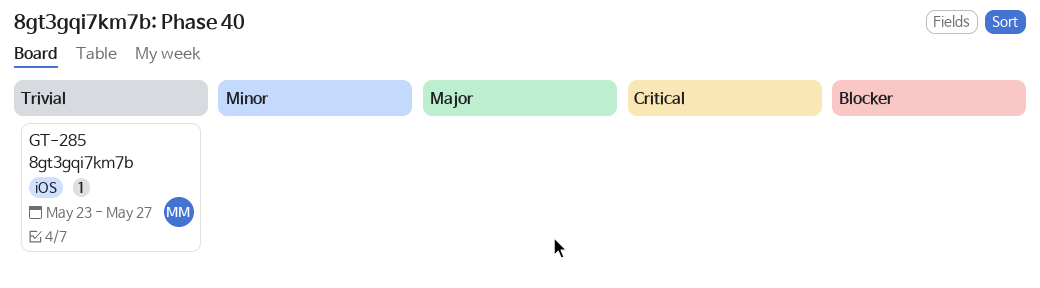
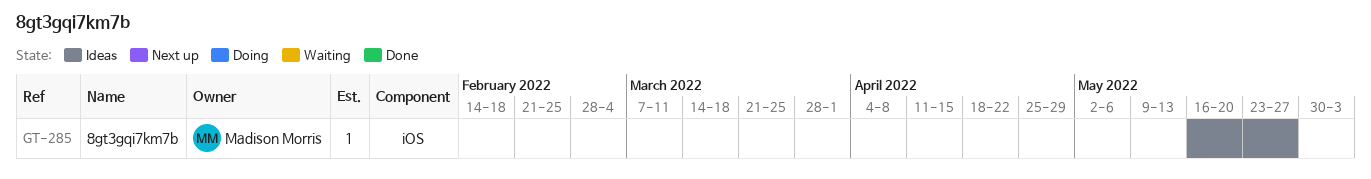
GT-285, start: May 23 -> May 16

